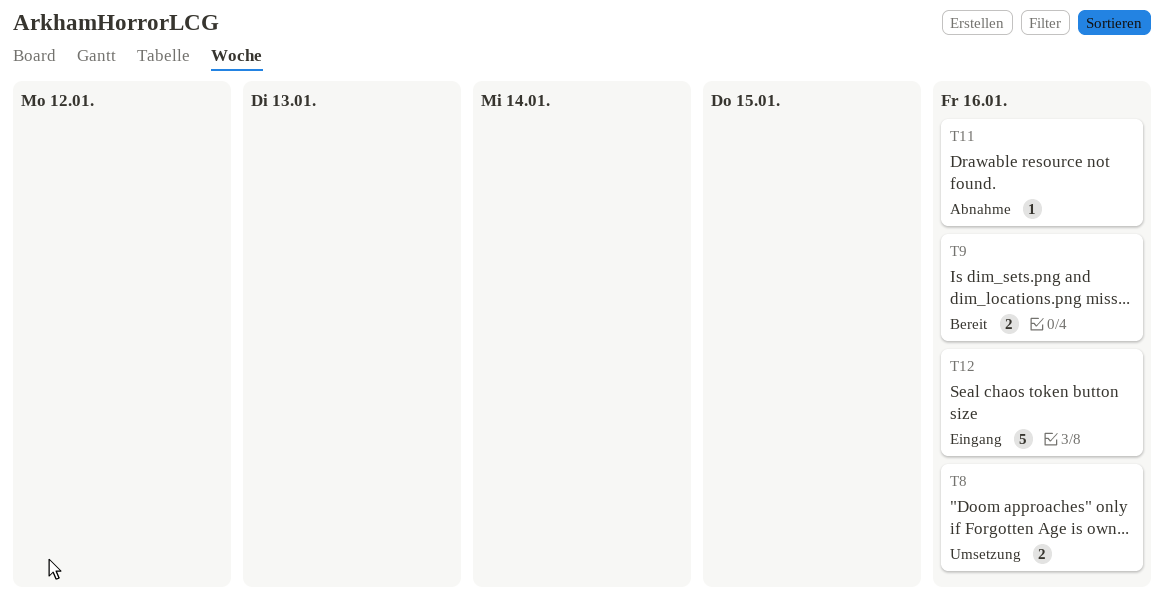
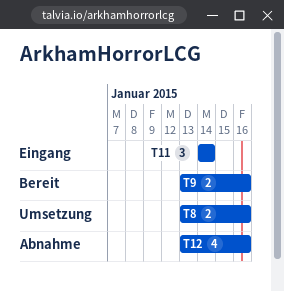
T11, status: Abnahme -> Eingang
T11, estimate: 1 -> 3
T11, due: Jan 16 -> Jan 14
T12, status: Eingang -> Abnahme
T12, estimate: 5 -> 4

